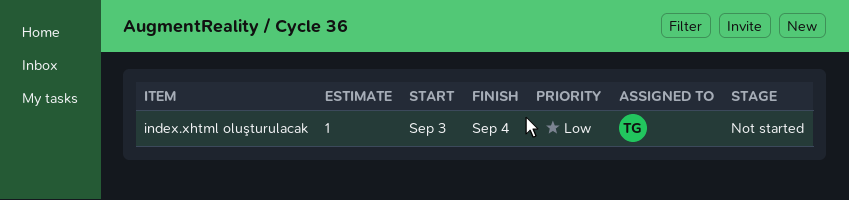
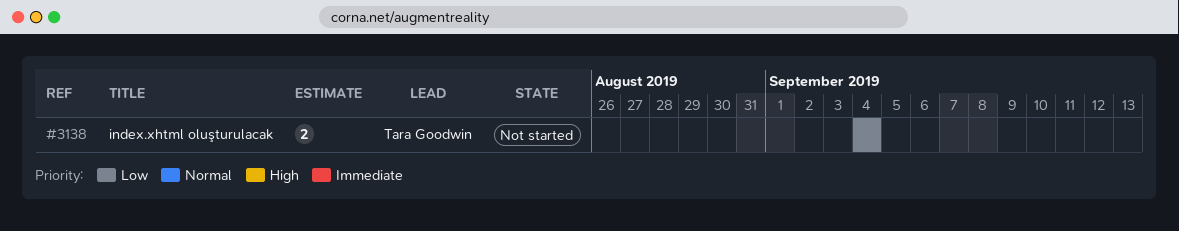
index.xhtml oluşturulacak, estimate: 1 -> 2
index.xhtml oluşturulacak, start: Sep 3 -> Sep 4

